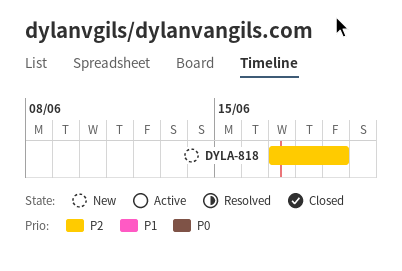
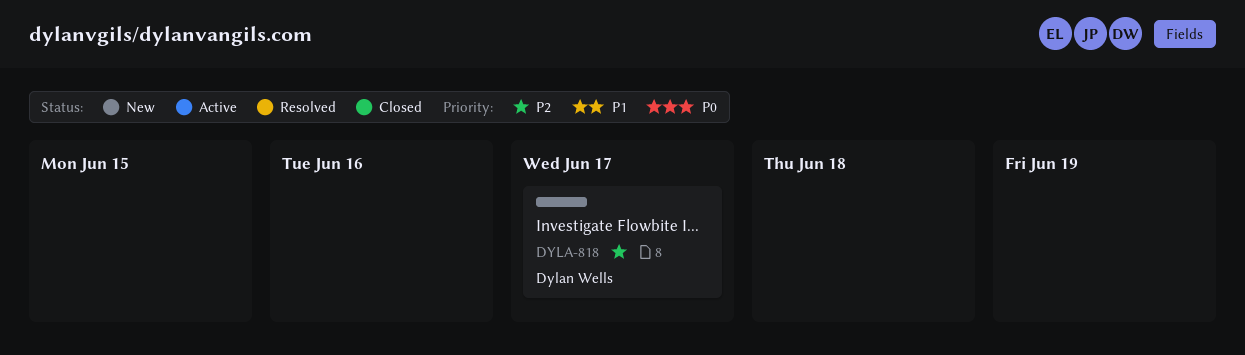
DYLA-818, due: Jun 19 -> Jun 17

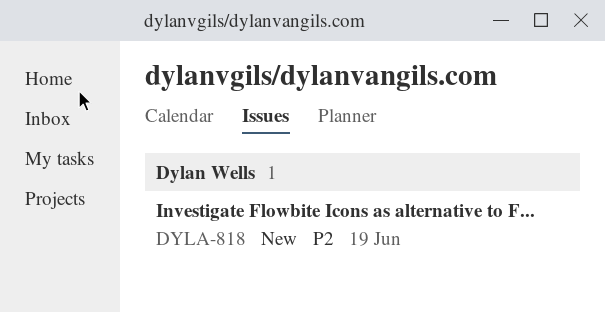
DYLA-818, due: Jun 17 -> Jun 19

